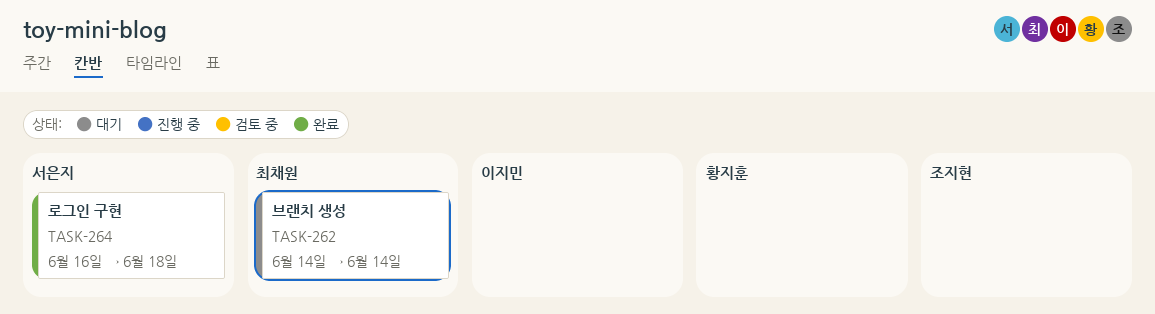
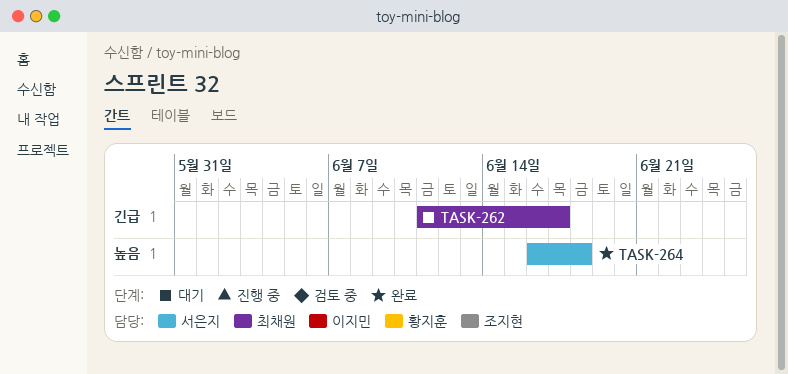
TASK-262, start: Jun 14 -> Jun 11
TASK-262, due: Jun 14 -> Jun 17

